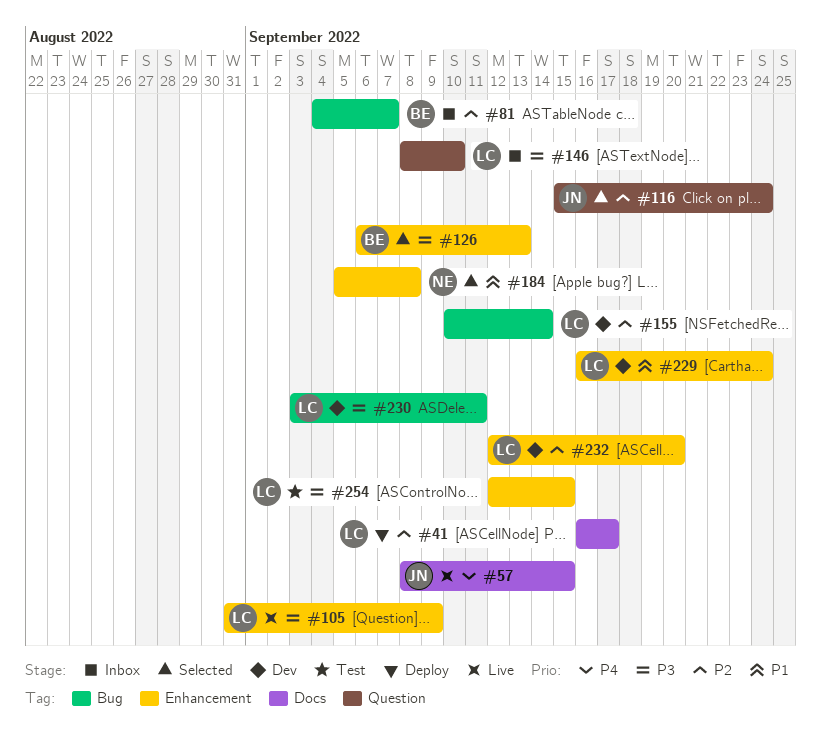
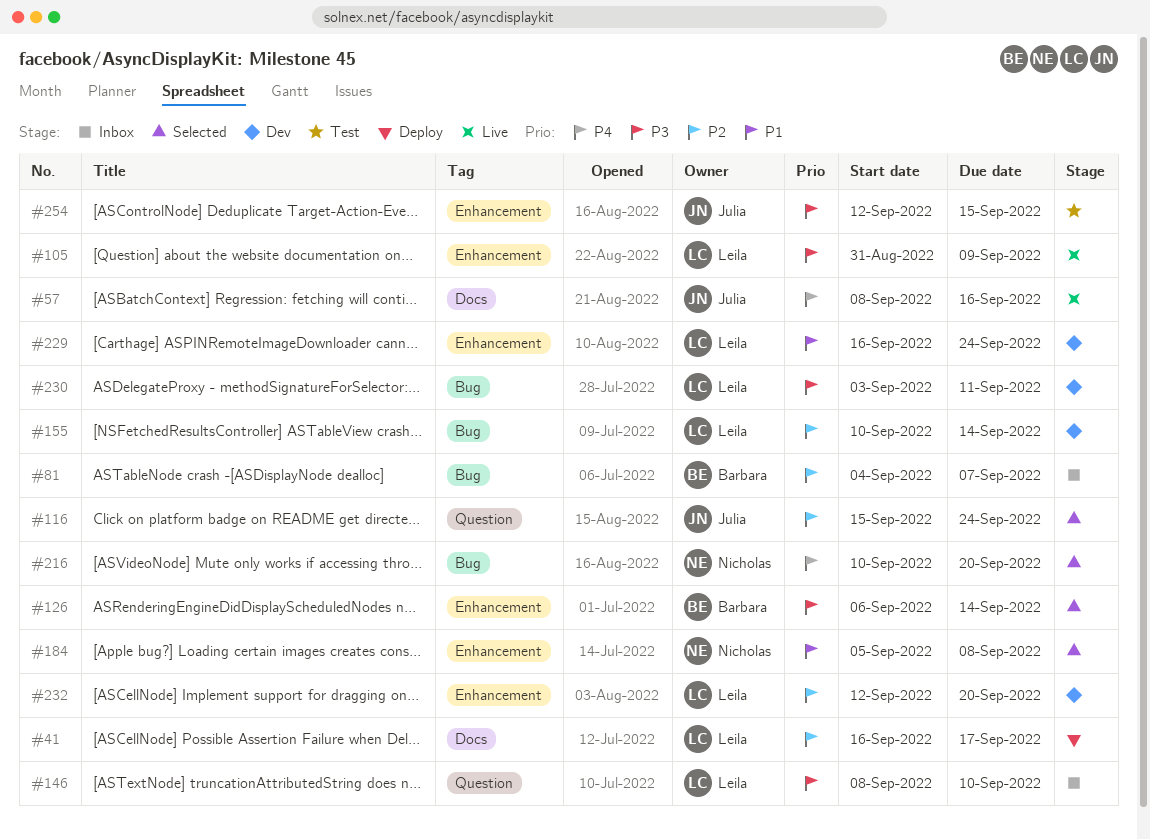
#57, due: Sep 15 -> Sep 16
#126, due: Sep 13 -> Sep 14
#216: none -> present
#254, owner: Leila -> Julia

